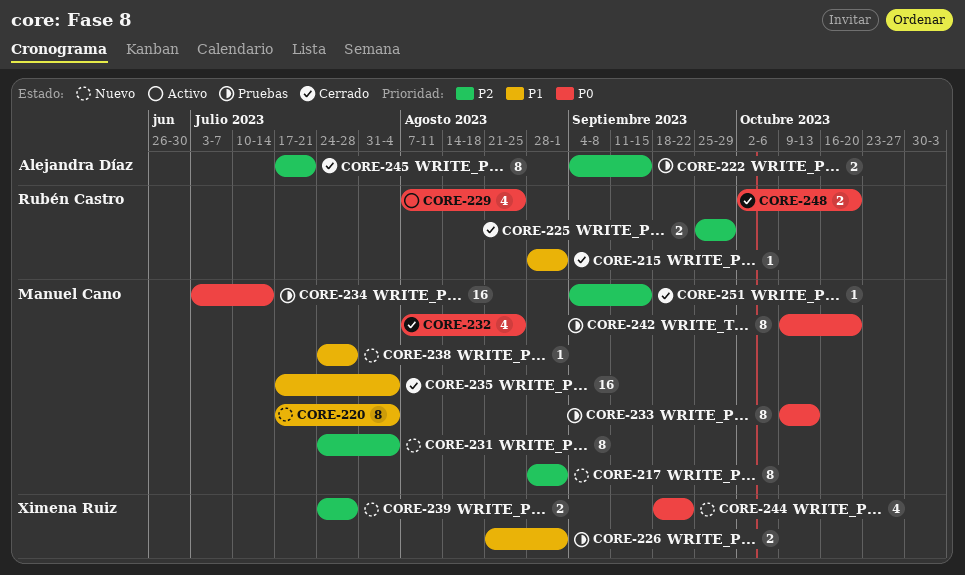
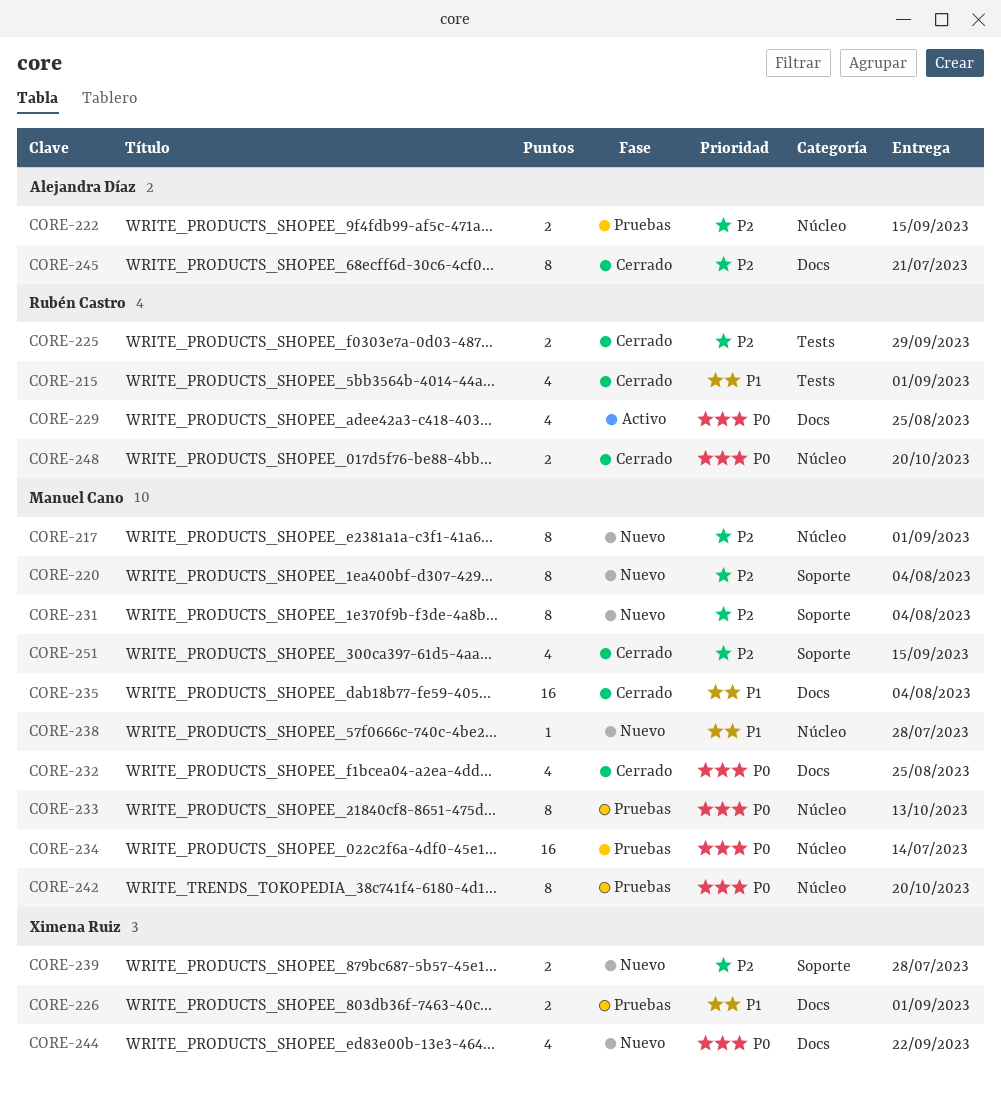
CORE-215, estimate: 1 -> 4
CORE-220, priority: P1 -> P2
CORE-251, estimate: 1 -> 4

